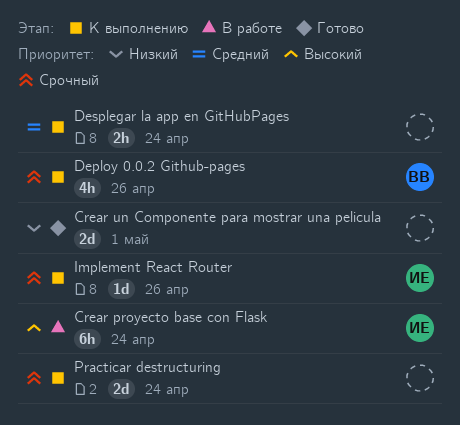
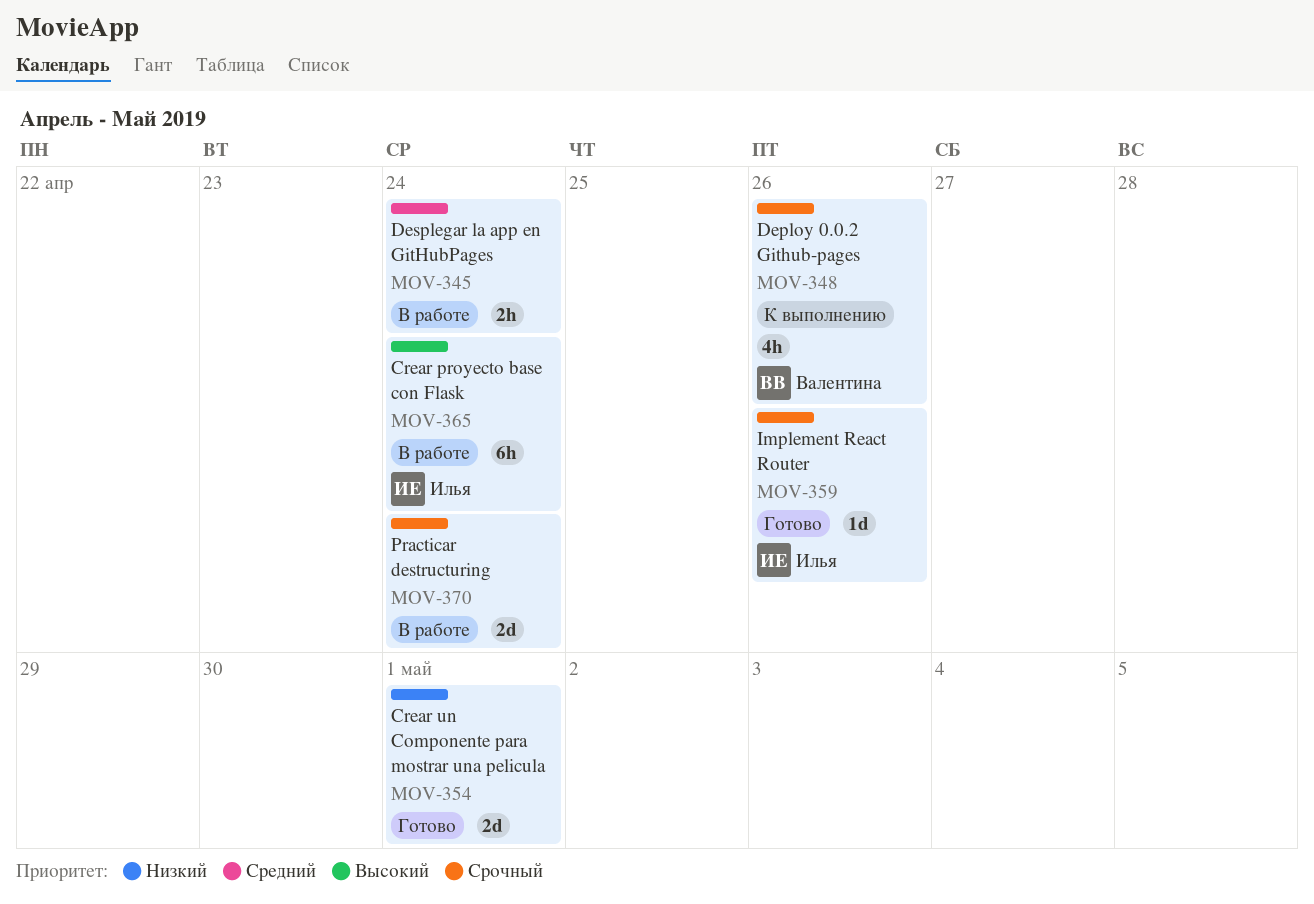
Desplegar la app en GitHubPages, status: К выполнению -> В работе
Implement React Router, status: К выполнению -> Готово
Practicar destructuring, status: К выполнению -> В работе

